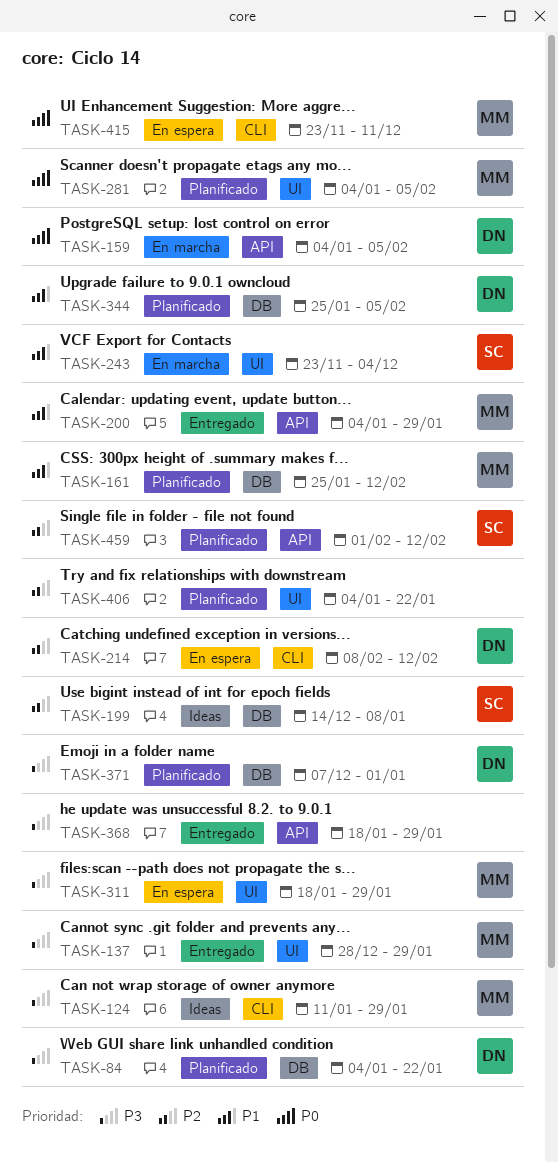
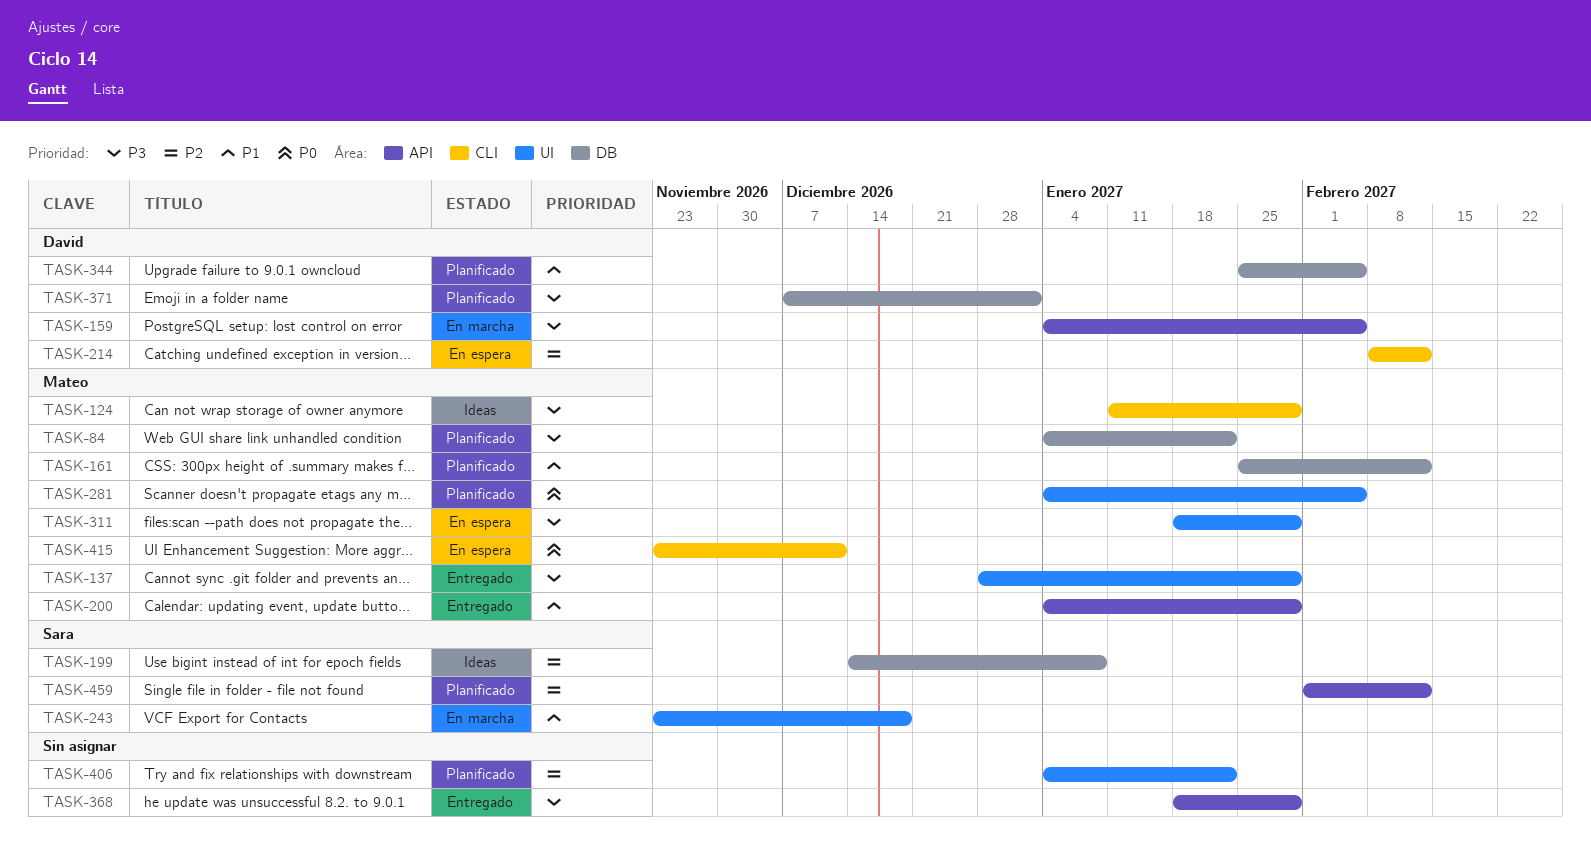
TASK-84, owner: David -> Mateo
TASK-159, priority: P0 -> P3
TASK-243, due: Dec 4 -> Dec 18

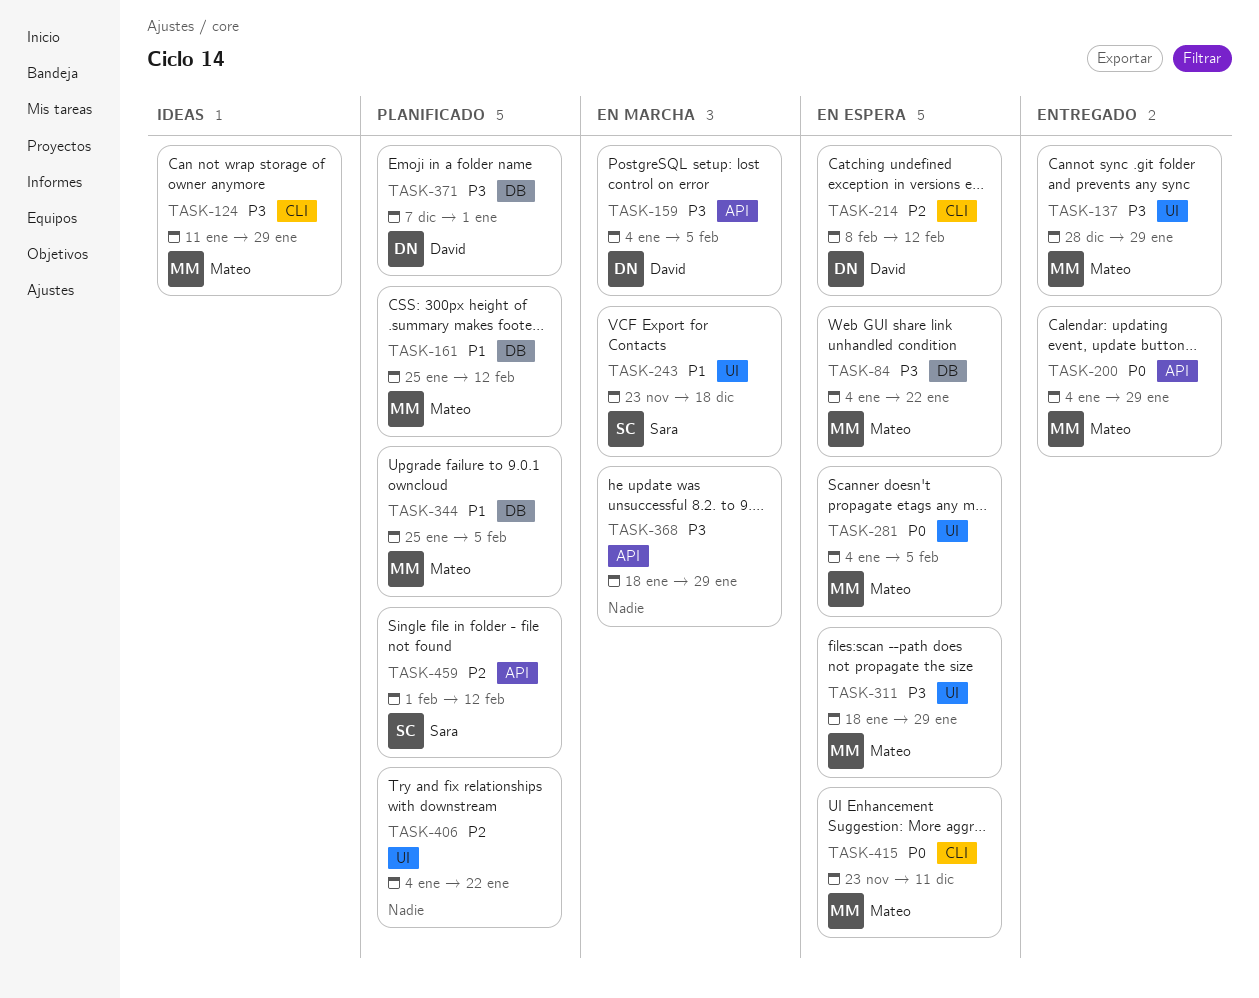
TASK-84, status: Planificado -> En espera
TASK-199: present -> none
TASK-200, priority: P1 -> P0
TASK-281, status: Planificado -> En espera
TASK-344, owner: David -> Mateo
TASK-368, status: Entregado -> En marcha

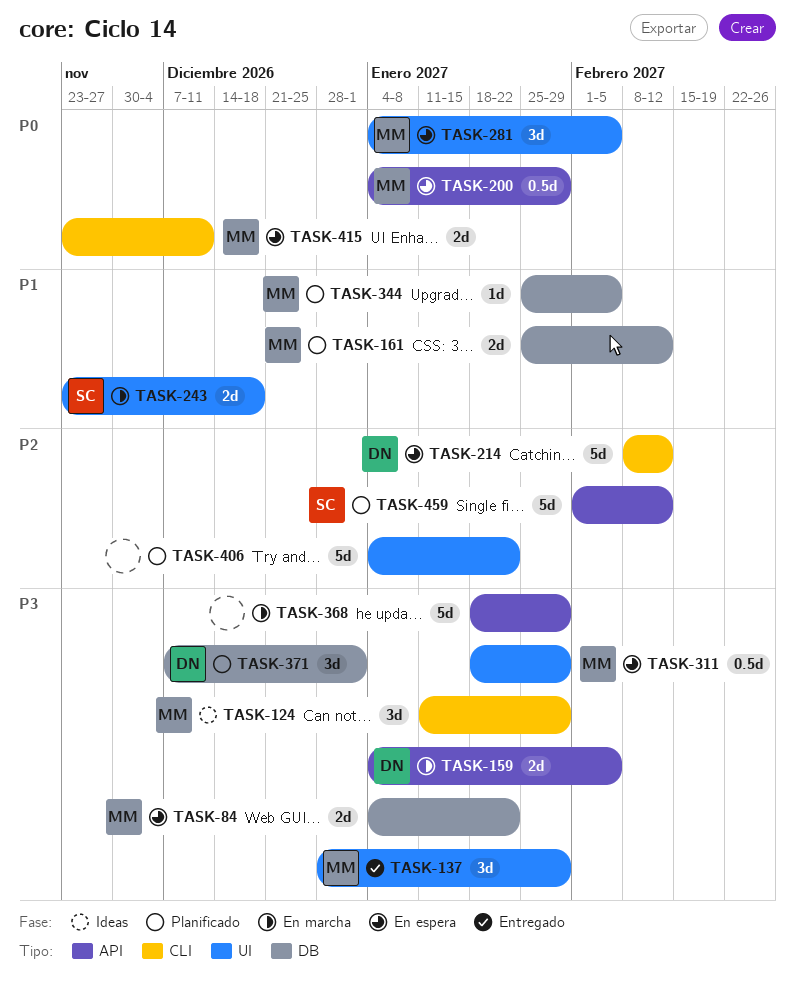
TASK-200, status: Entregado -> En espera

